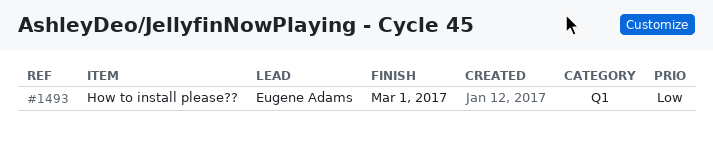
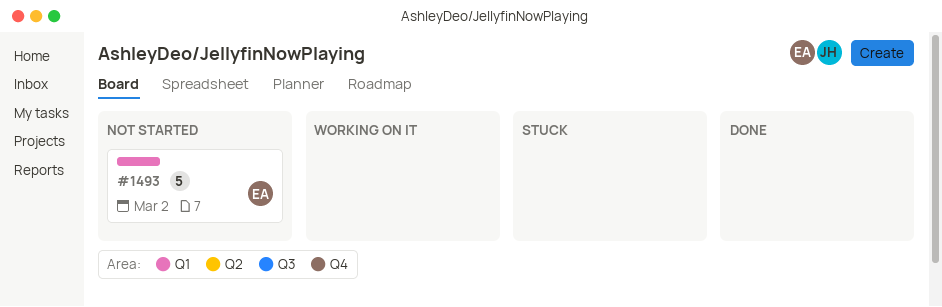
#1493, due: Mar 1 -> Mar 2

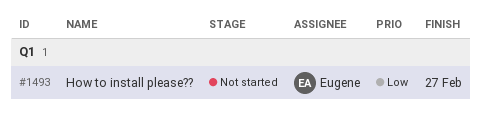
#1493, due: Mar 2 -> Feb 27

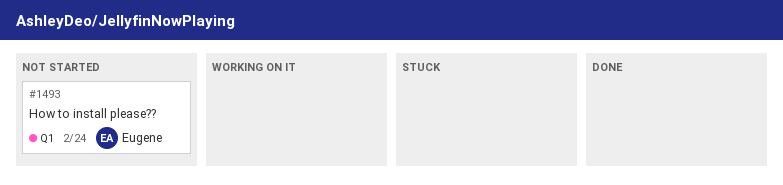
#1493, due: Feb 27 -> Feb 24

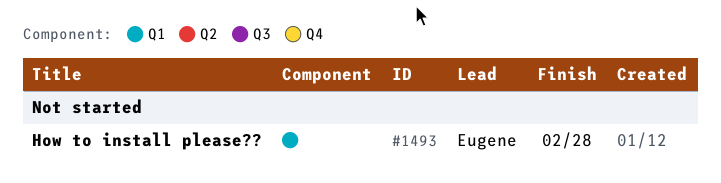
#1493, due: Feb 24 -> Feb 28

